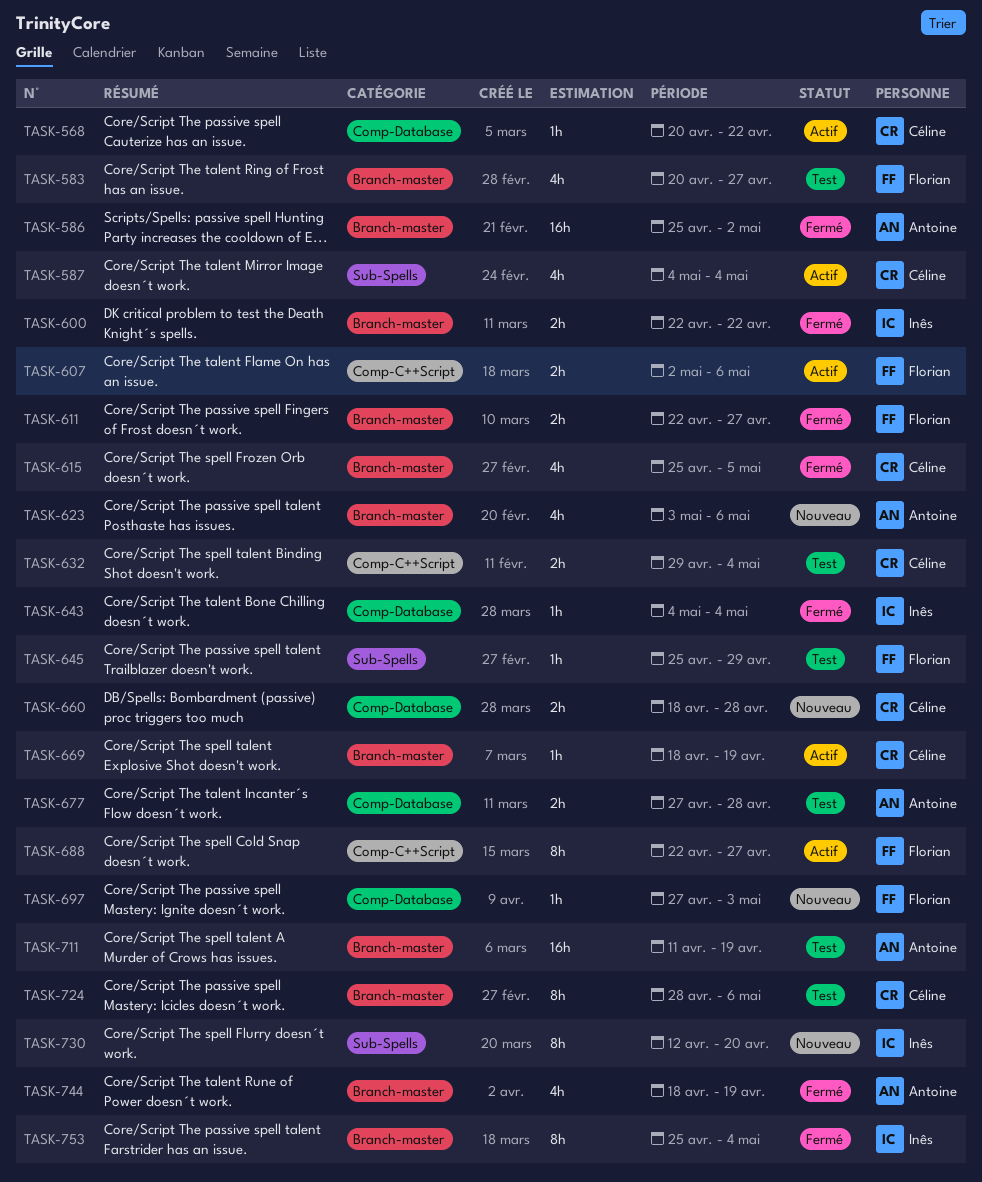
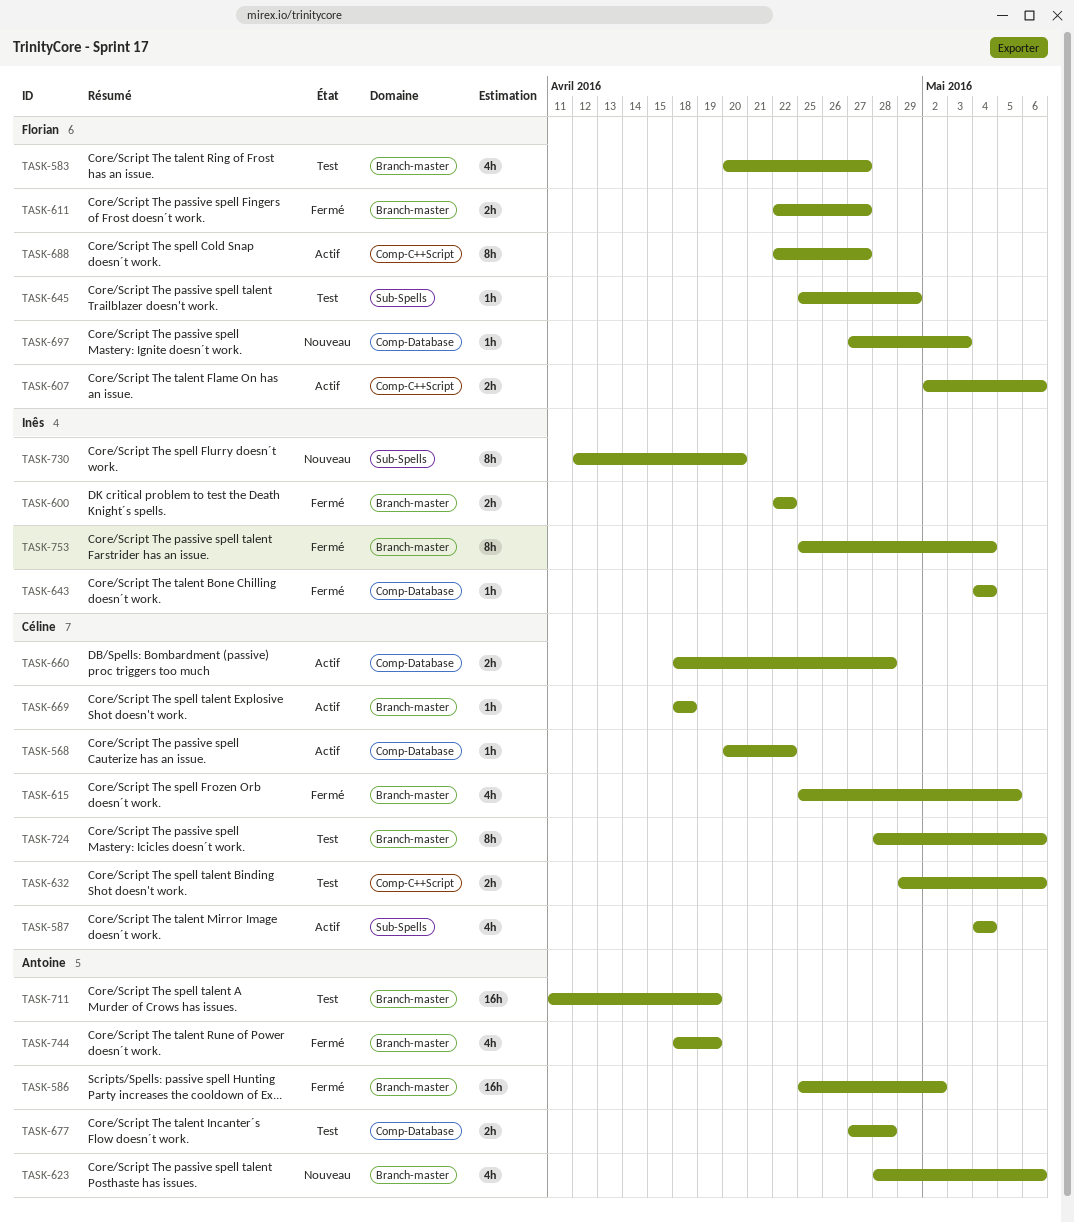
TASK-623, start: May 3 -> Apr 28
TASK-632, due: May 4 -> May 6
TASK-660, status: Nouveau -> Actif
TASK-669, due: Apr 19 -> Apr 18

